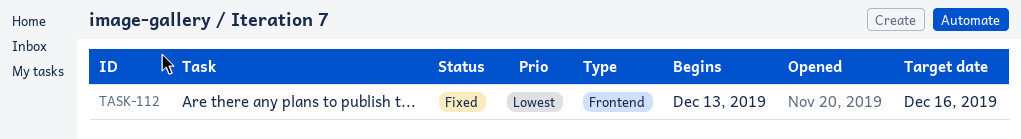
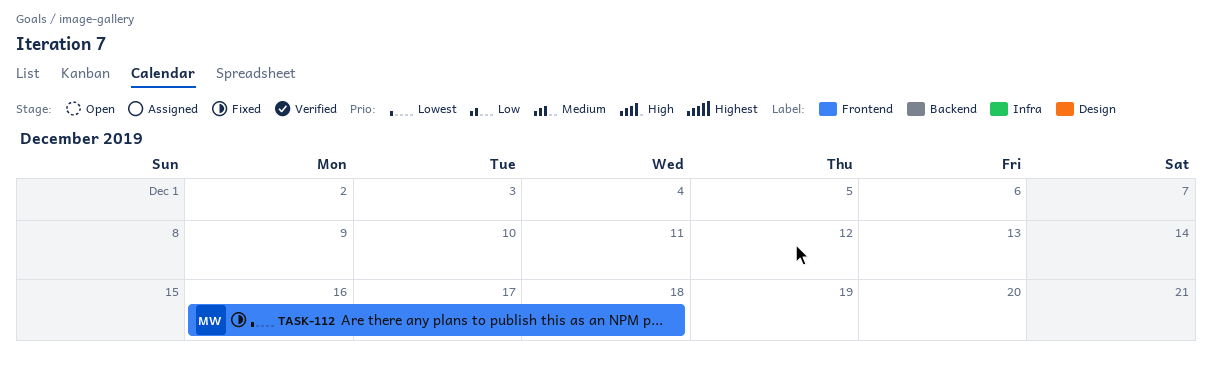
TASK-112, start: Dec 13 -> Dec 16
TASK-112, due: Dec 16 -> Dec 18

